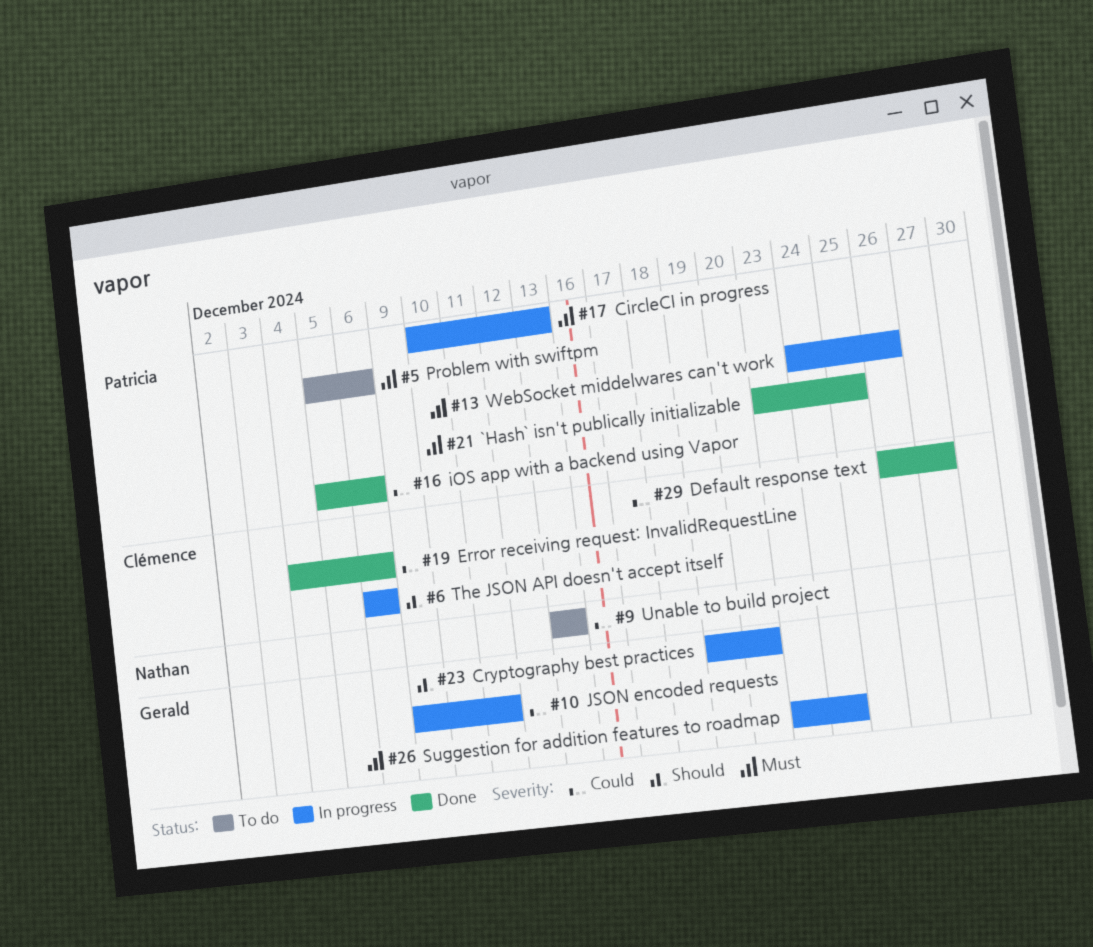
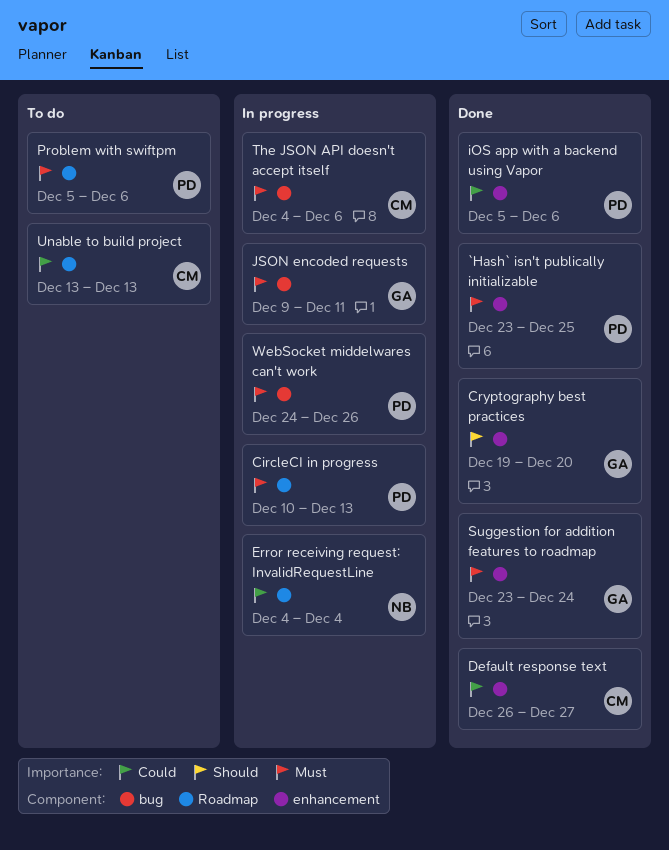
Cryptography best practices, status: In progress -> Done
Error receiving request: InvalidRequestLine, status: Done -> In progress
Error receiving request: InvalidRequestLine, owner: Clémence -> Nathan
Error receiving request: InvalidRequestLine, due: Dec 6 -> Dec 4
JSON encoded requests, priority: Could -> Must
Suggestion for addition features to roadmap, status: In progress -> Done
The JSON API doesn't accept itself, priority: Should -> Must
The JSON API doesn't accept itself, start: Dec 6 -> Dec 4
Unable to build project, owner: Nathan -> Clémence

